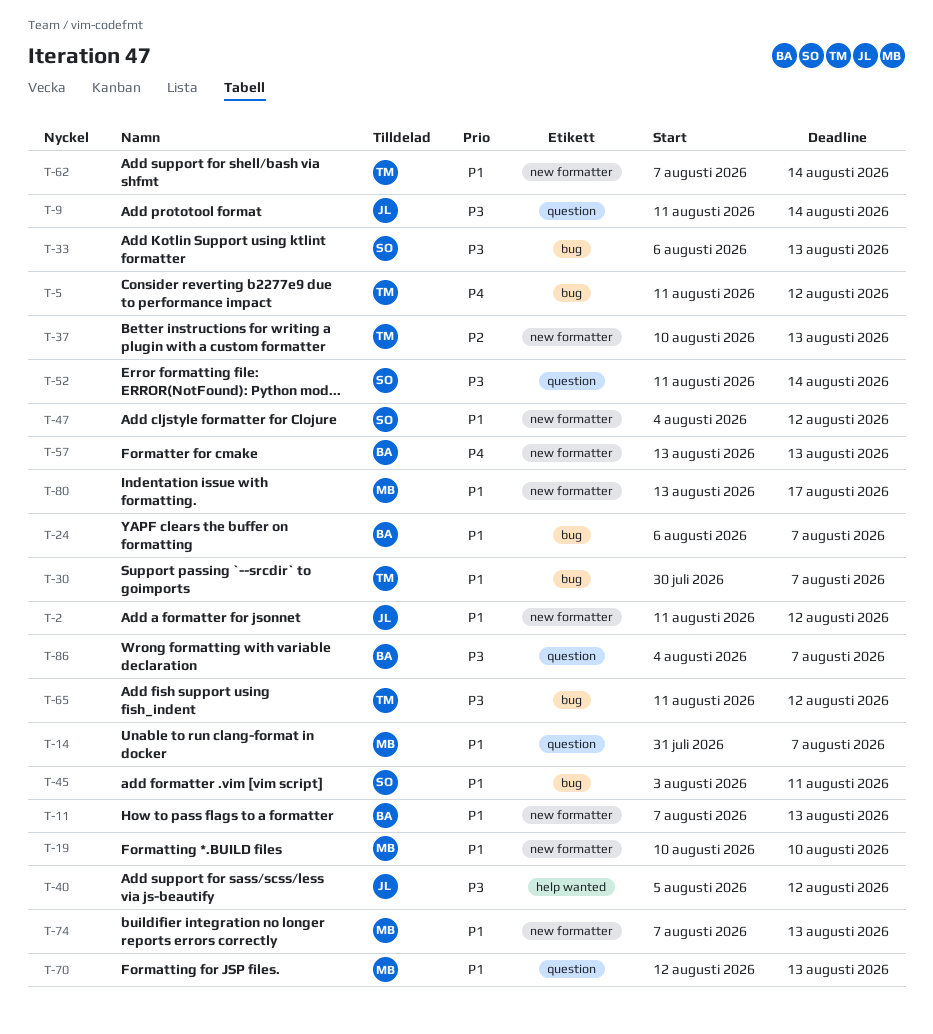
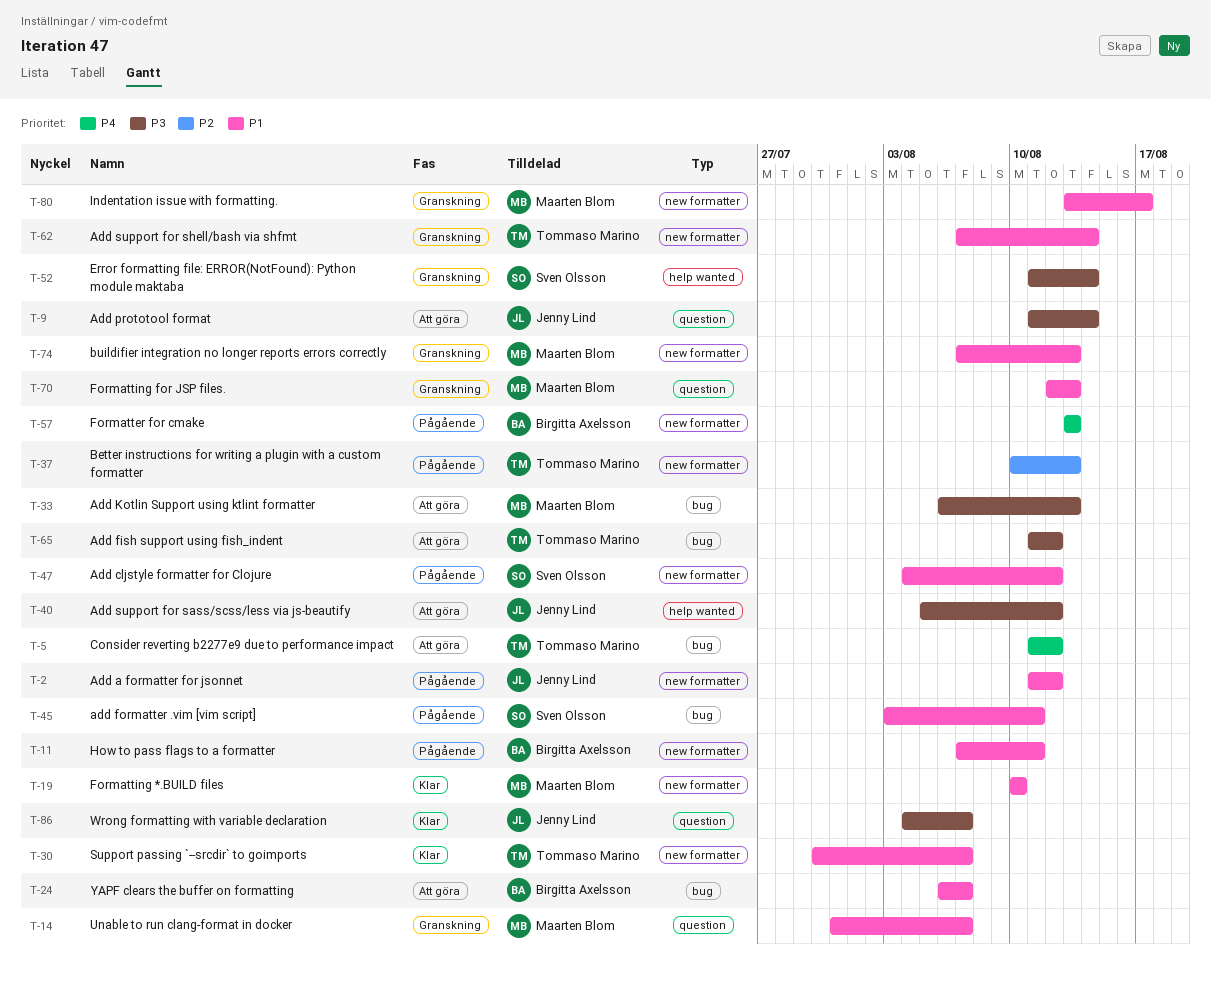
T-11, due: Aug 13 -> Aug 11
T-30, label: bug -> new formatter
T-33, owner: Sven Olsson -> Maarten Blom
T-52, label: question -> help wanted
T-86, owner: Birgitta Axelsson -> Jenny Lind

